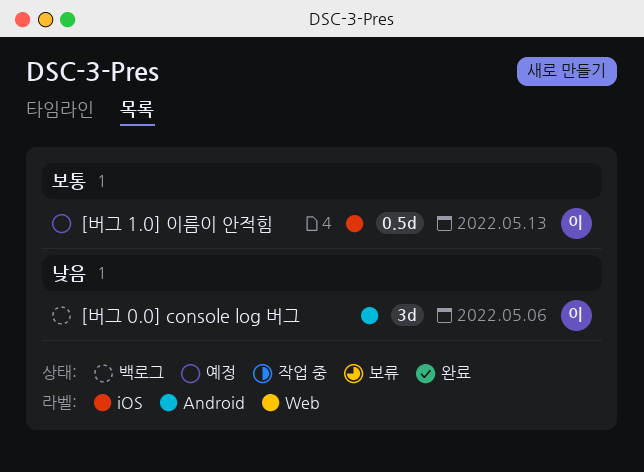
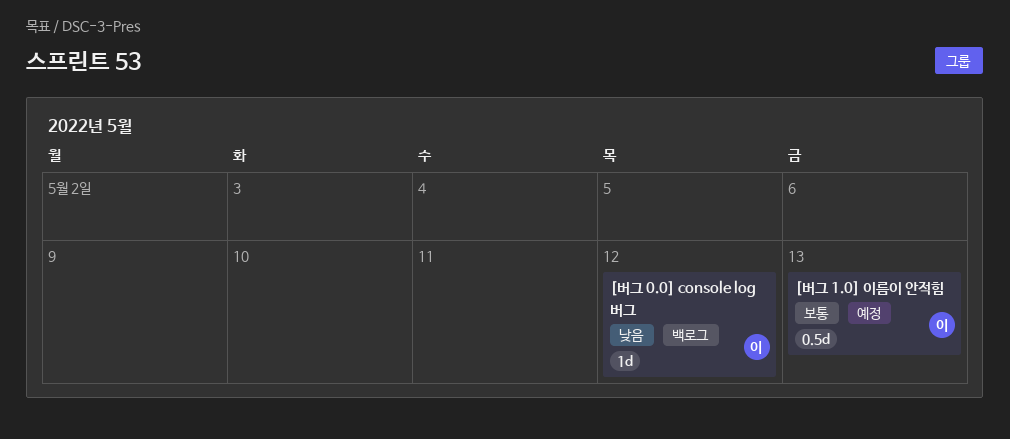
[버그 0.0] console log 버그, estimate: 3d -> 1d
[버그 0.0] console log 버그, due: May 6 -> May 12

